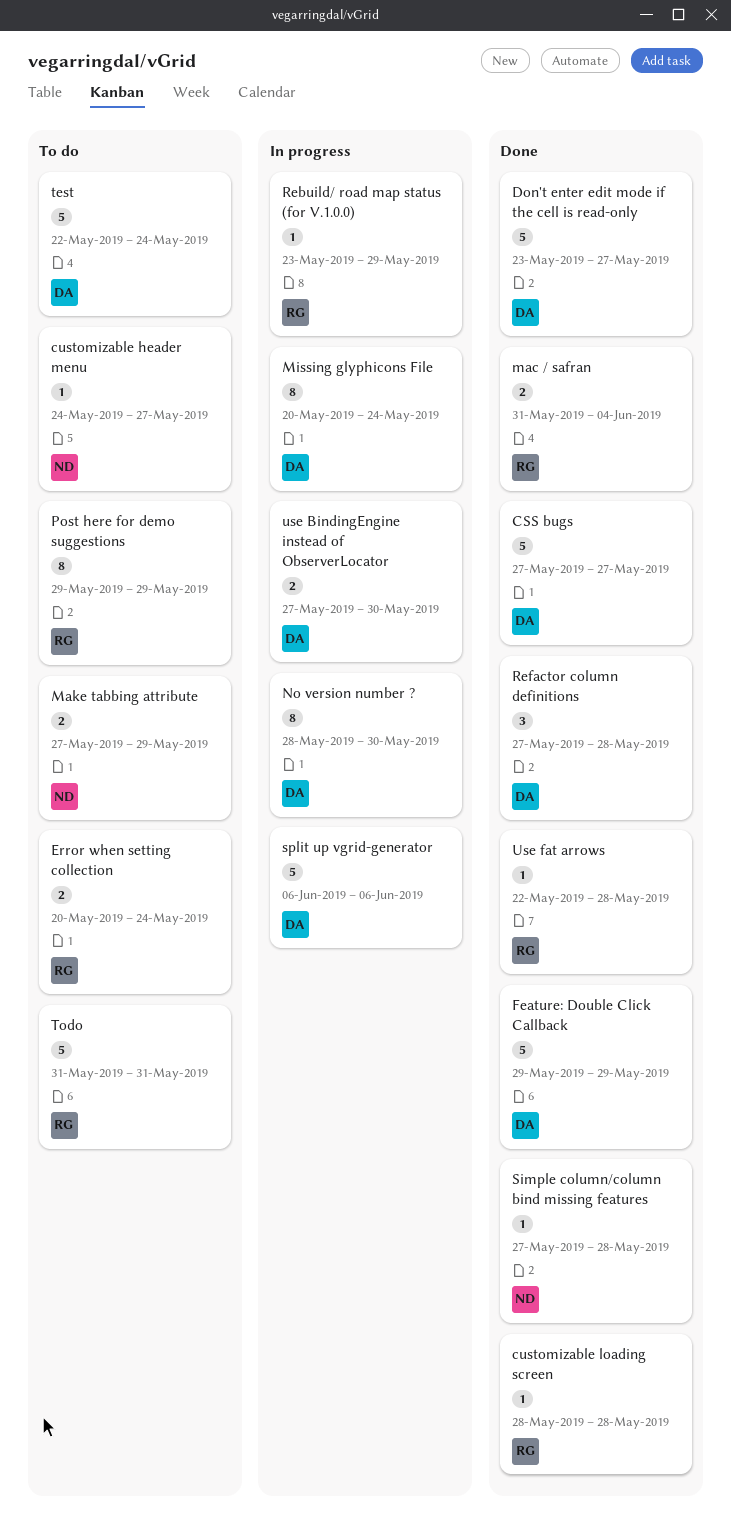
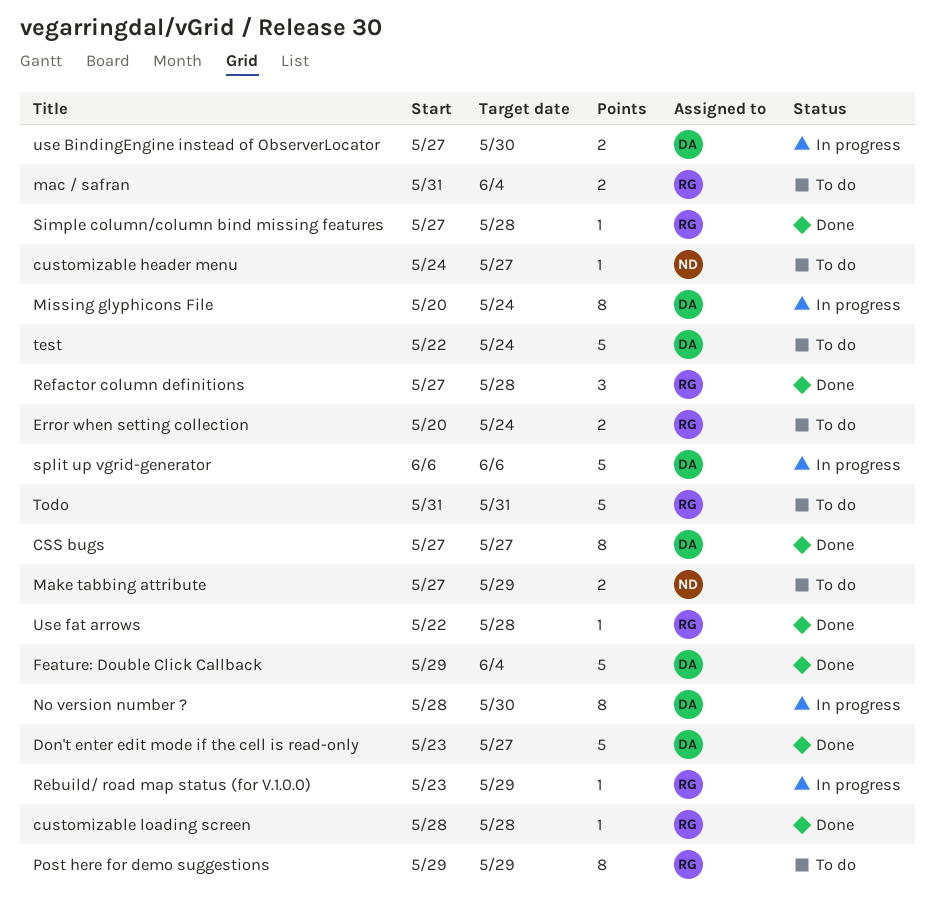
CSS bugs, estimate: 5 -> 8
Feature: Double Click Callback, due: May 29 -> Jun 4
mac / safran, status: Done -> To do
Refactor column definitions, owner: DA -> RG
Simple column/column bind missing features, owner: ND -> RG

